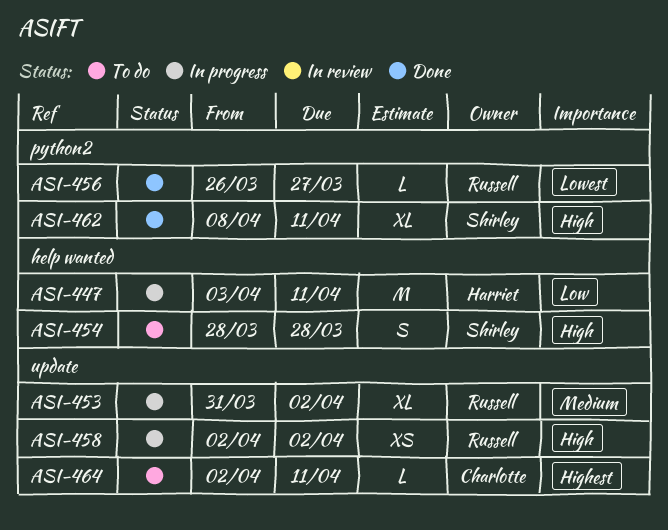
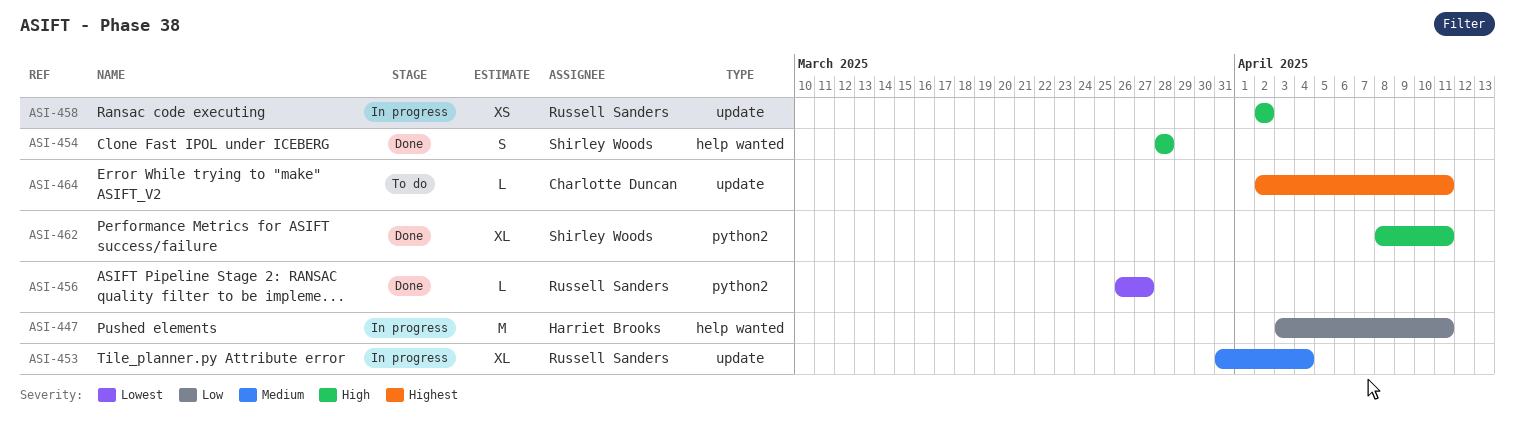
ASI-453, due: Apr 2 -> Apr 4
ASI-454, status: To do -> Done

